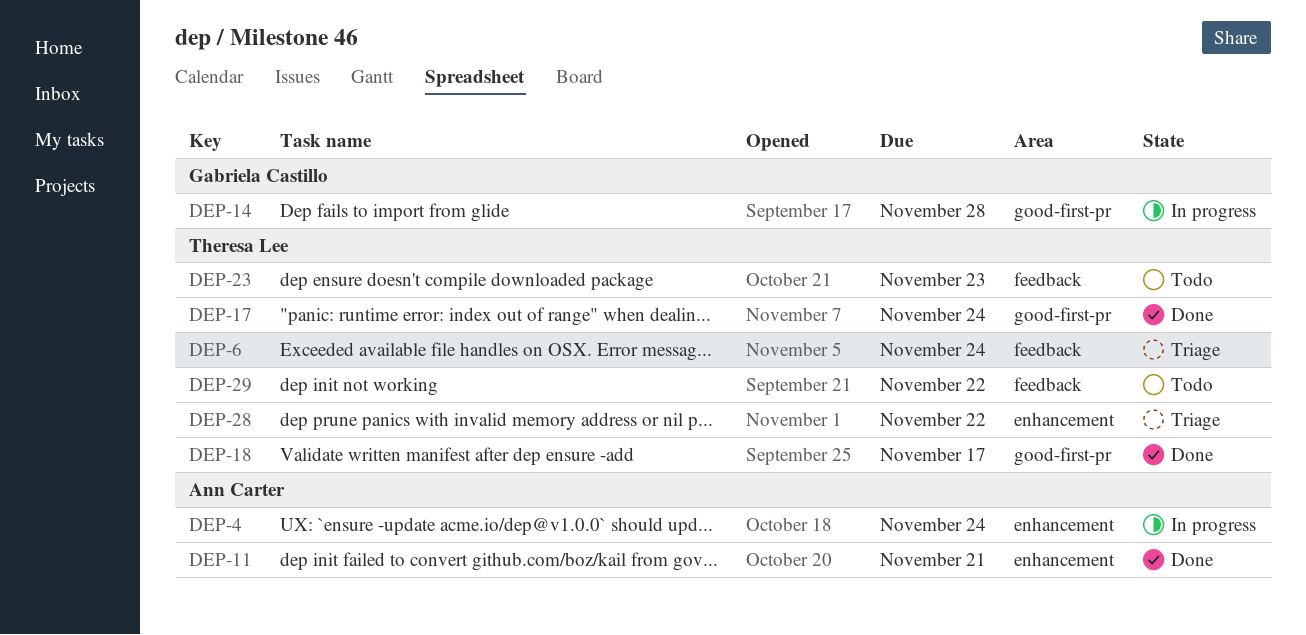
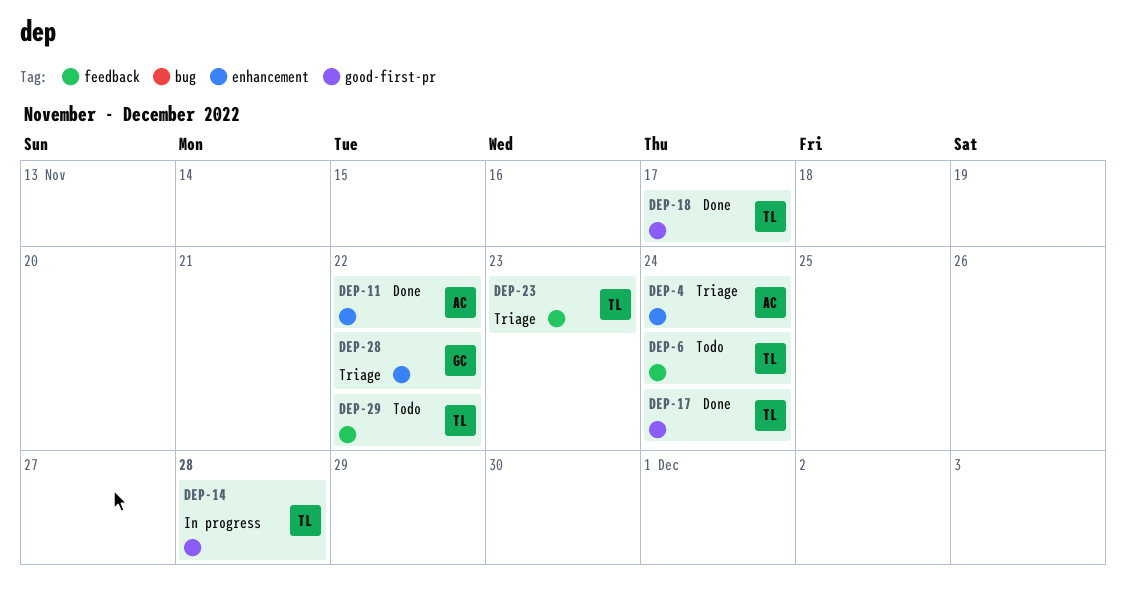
DEP-4, status: In progress -> Triage
DEP-6, status: Triage -> Todo
DEP-11, due: Nov 21 -> Nov 22
DEP-14, owner: Gabriela Castillo -> Theresa Lee
DEP-23, status: Todo -> Triage
DEP-28, owner: Theresa Lee -> Gabriela Castillo

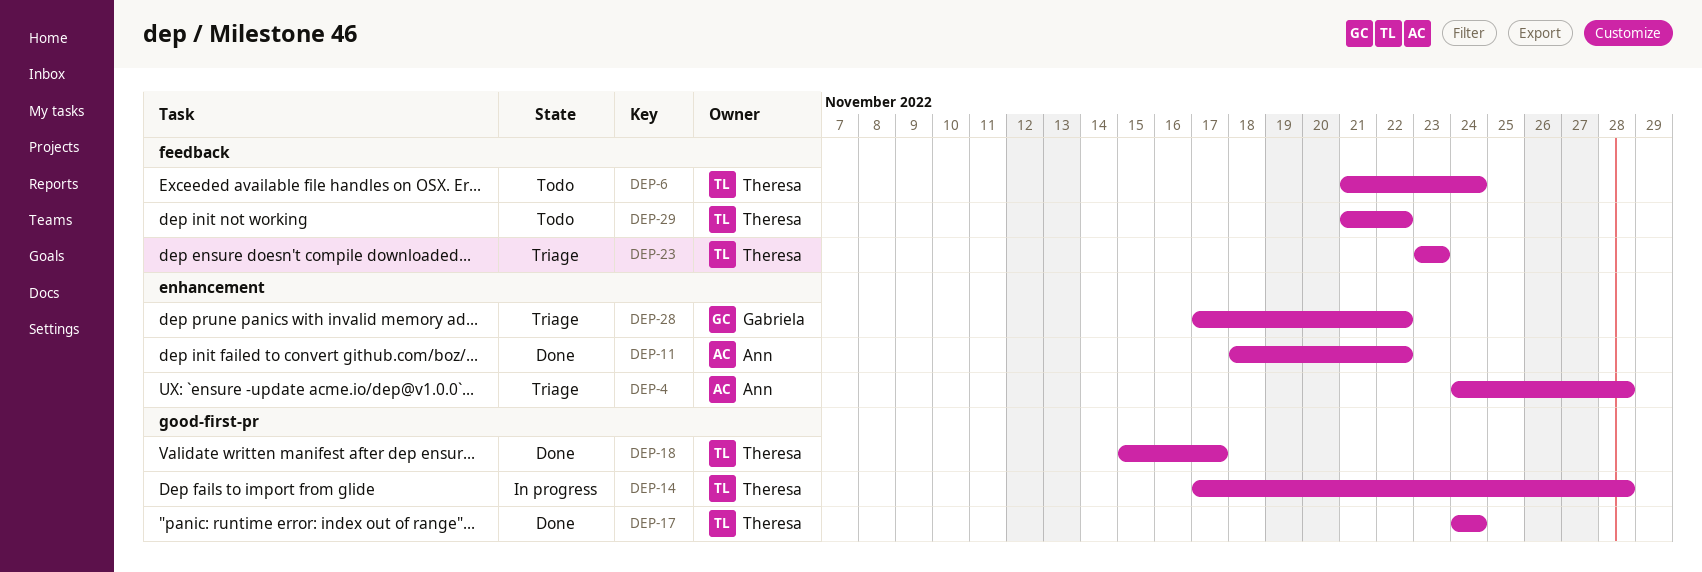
DEP-4, due: Nov 24 -> Nov 28

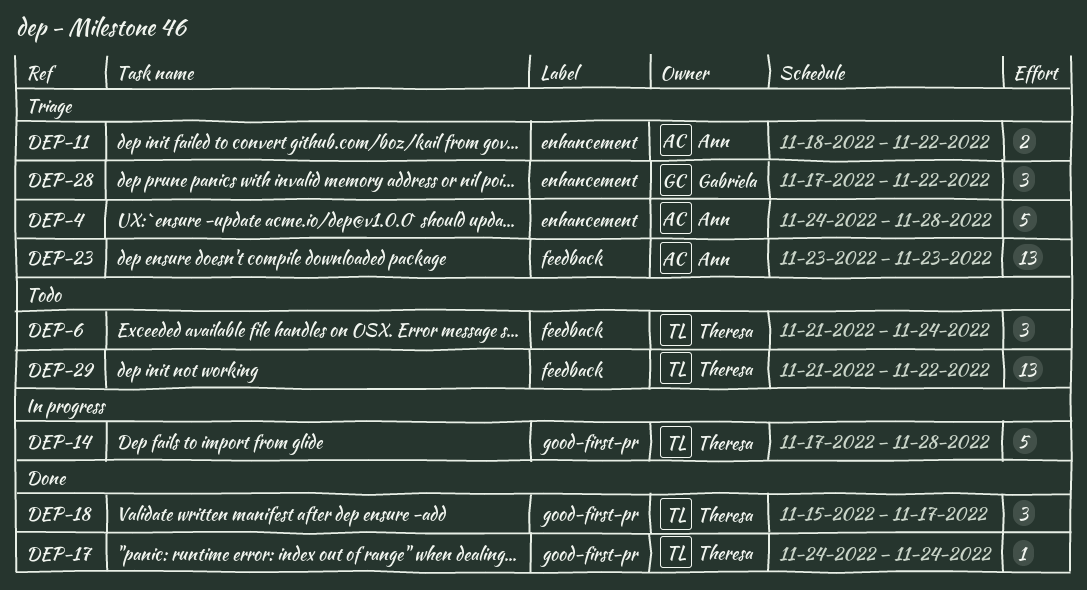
DEP-11, status: Done -> Triage
DEP-23, owner: Theresa -> Ann

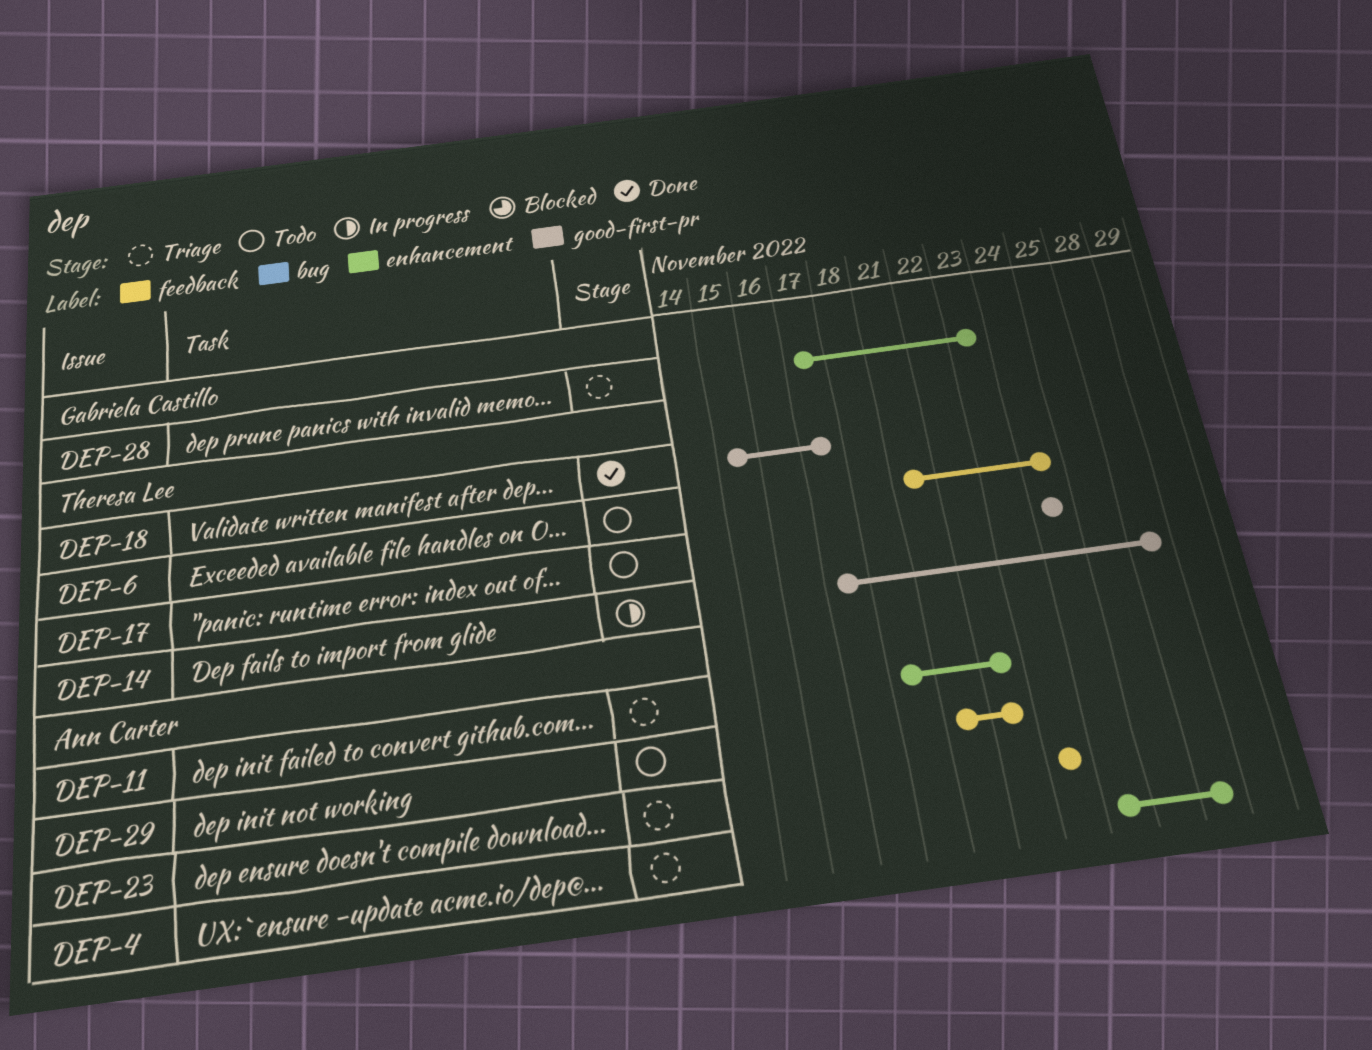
DEP-17, status: Done -> Todo
DEP-28, due: Nov 22 -> Nov 23
DEP-29, owner: Theresa Lee -> Ann Carter

